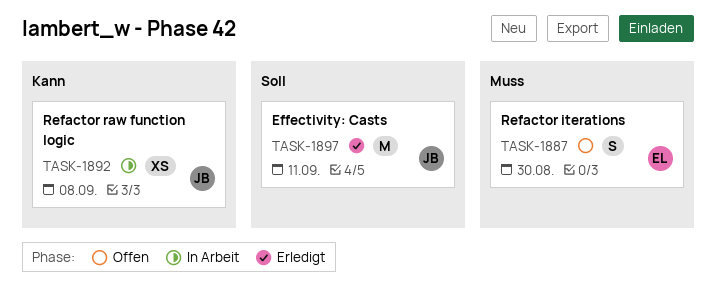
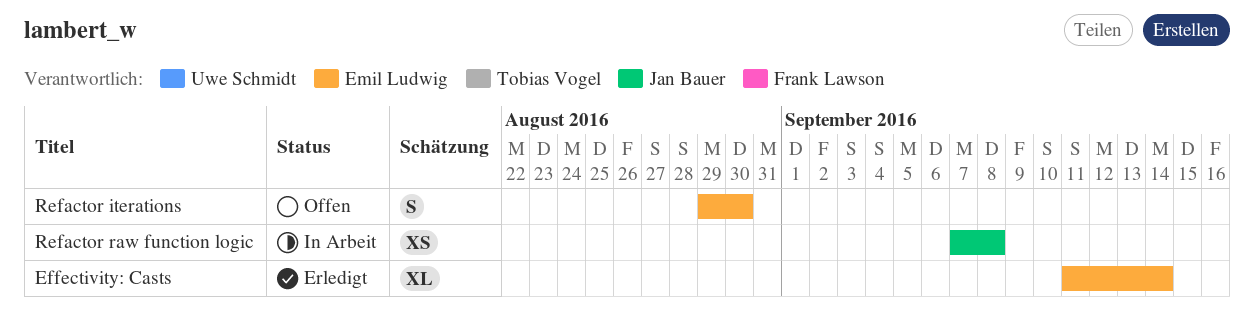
Effectivity: Casts, owner: Jan Bauer -> Emil Ludwig
Effectivity: Casts, estimate: M -> XL
Effectivity: Casts, due: Sep 11 -> Sep 14

